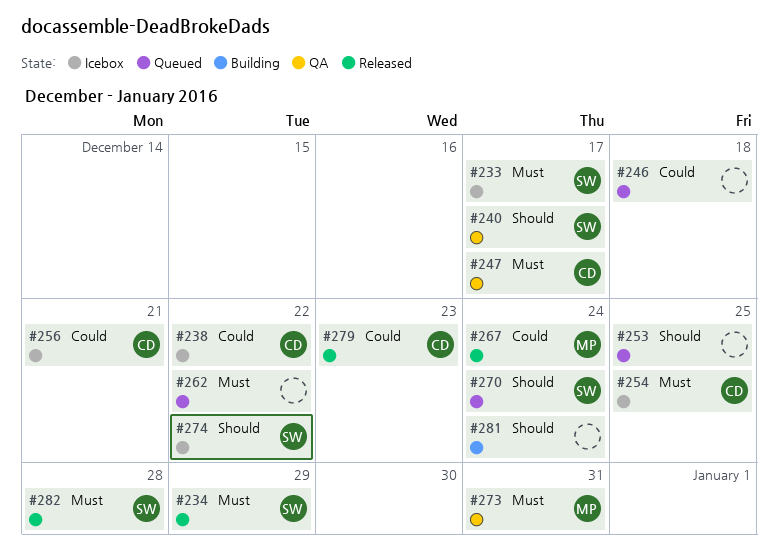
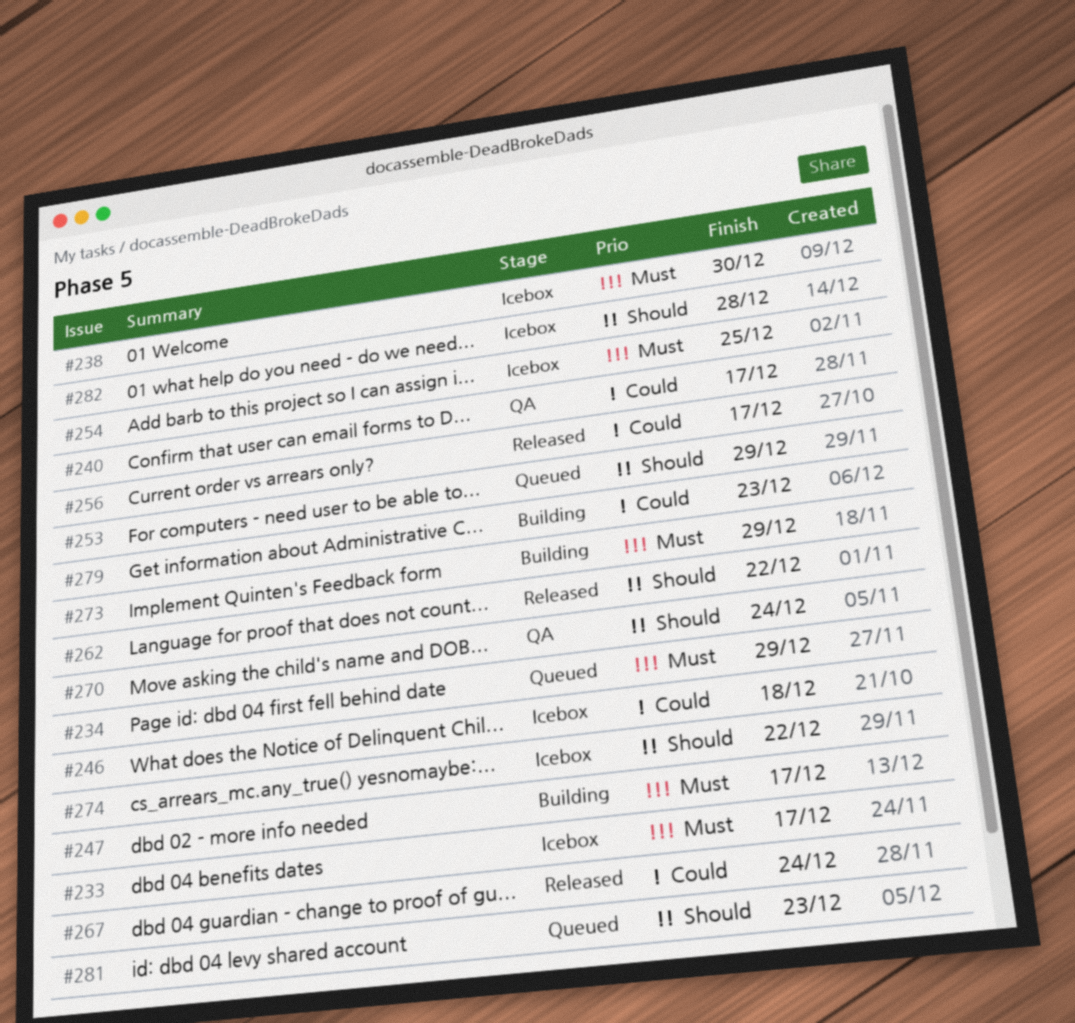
#234, status: Released -> Queued
#238, priority: Could -> Must
#238, due: Dec 22 -> Dec 30
#240, priority: Should -> Could
#246, status: Queued -> Icebox
#247, status: QA -> Building
#253, due: Dec 25 -> Dec 29
#256, status: Icebox -> Released
#256, due: Dec 21 -> Dec 17
#262, status: Queued -> Released
#262, priority: Must -> Should
#270, status: Queued -> QA
#273, status: QA -> Building
#273, due: Dec 31 -> Dec 29
#279, status: Released -> Building
#281, status: Building -> Queued
#281, due: Dec 24 -> Dec 23
#282, status: Released -> Icebox
#282, priority: Must -> Should

